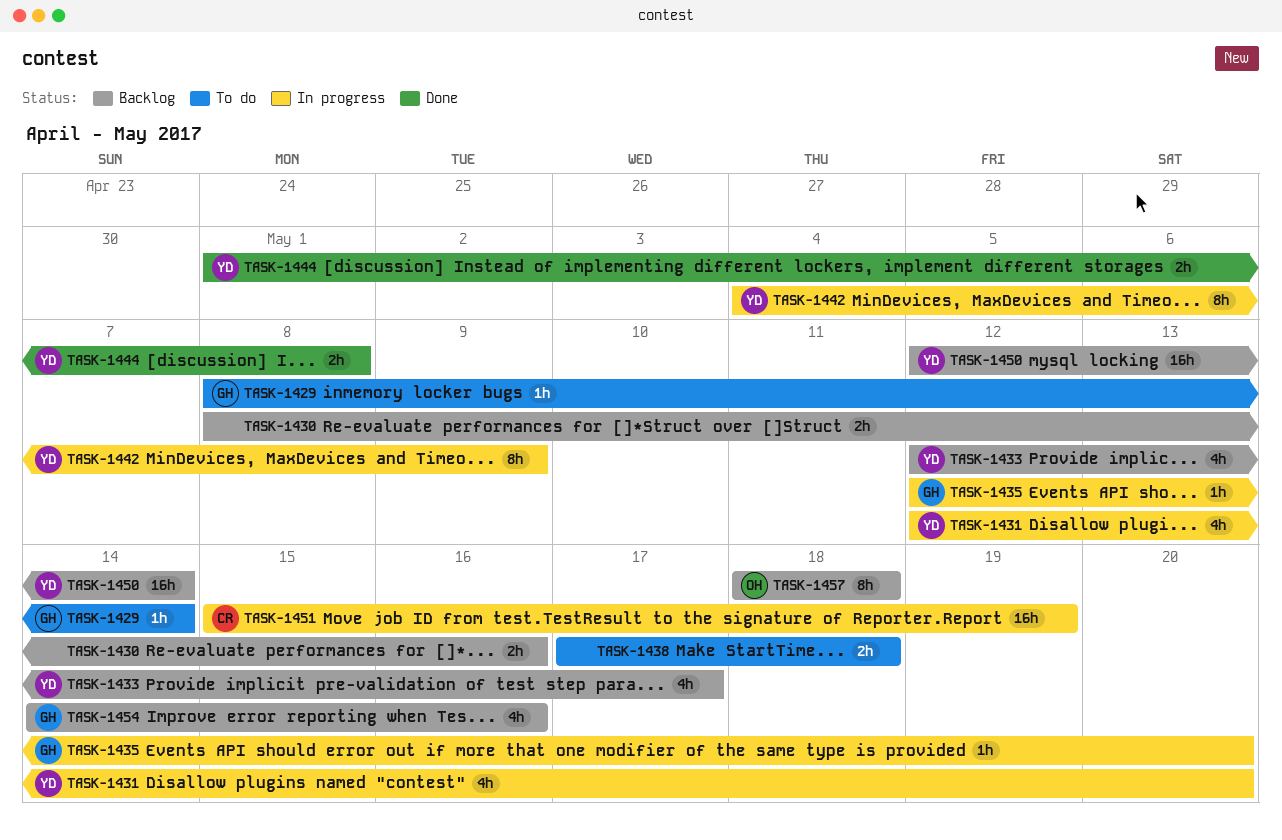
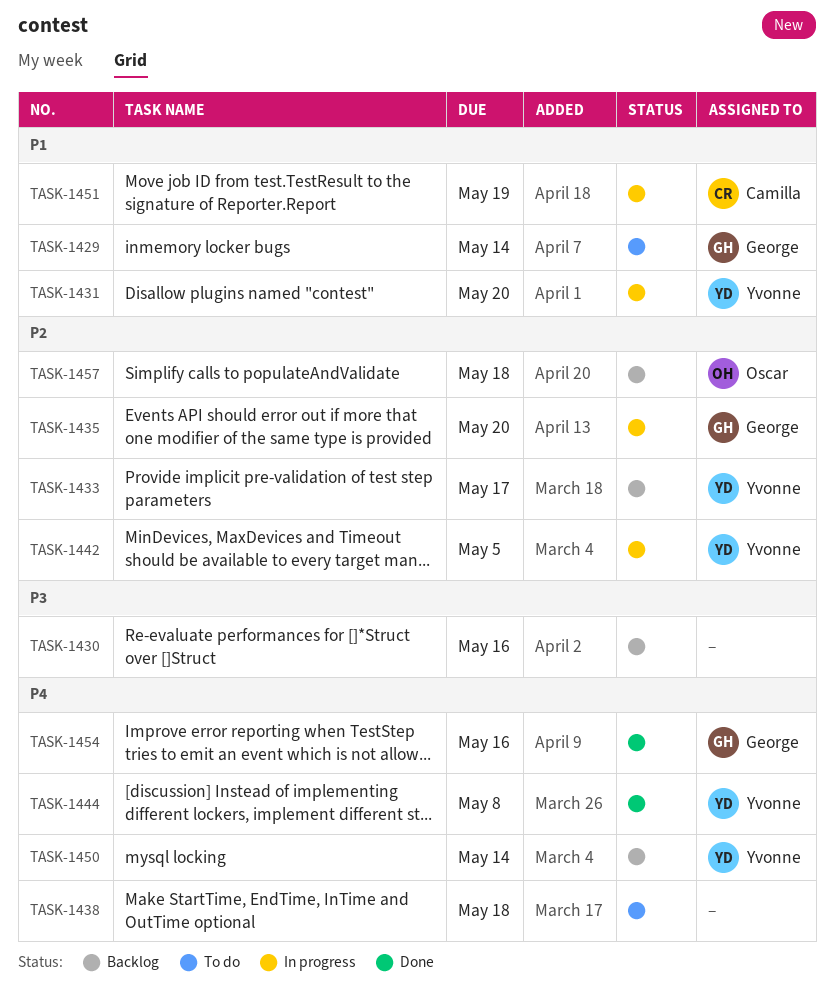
TASK-1442, due: May 9 -> May 5
TASK-1454, status: Backlog -> Done

